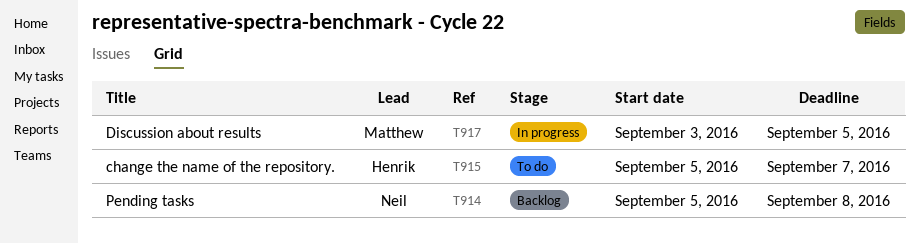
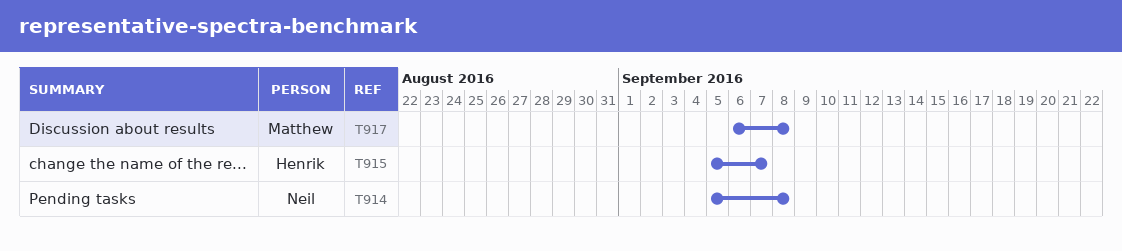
T917, start: Sep 3 -> Sep 6
T917, due: Sep 5 -> Sep 8

